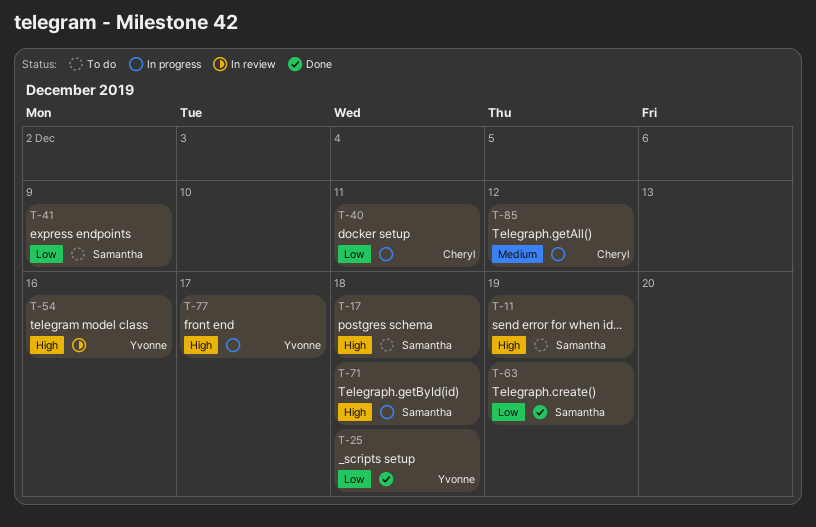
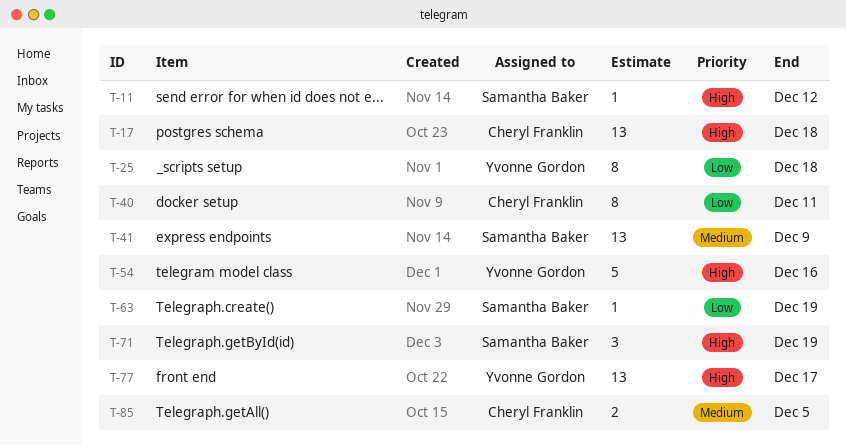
T-11, due: Dec 19 -> Dec 12
T-17, owner: Samantha Baker -> Cheryl Franklin
T-41, priority: Low -> Medium
T-71, due: Dec 18 -> Dec 19
T-85, due: Dec 12 -> Dec 5

